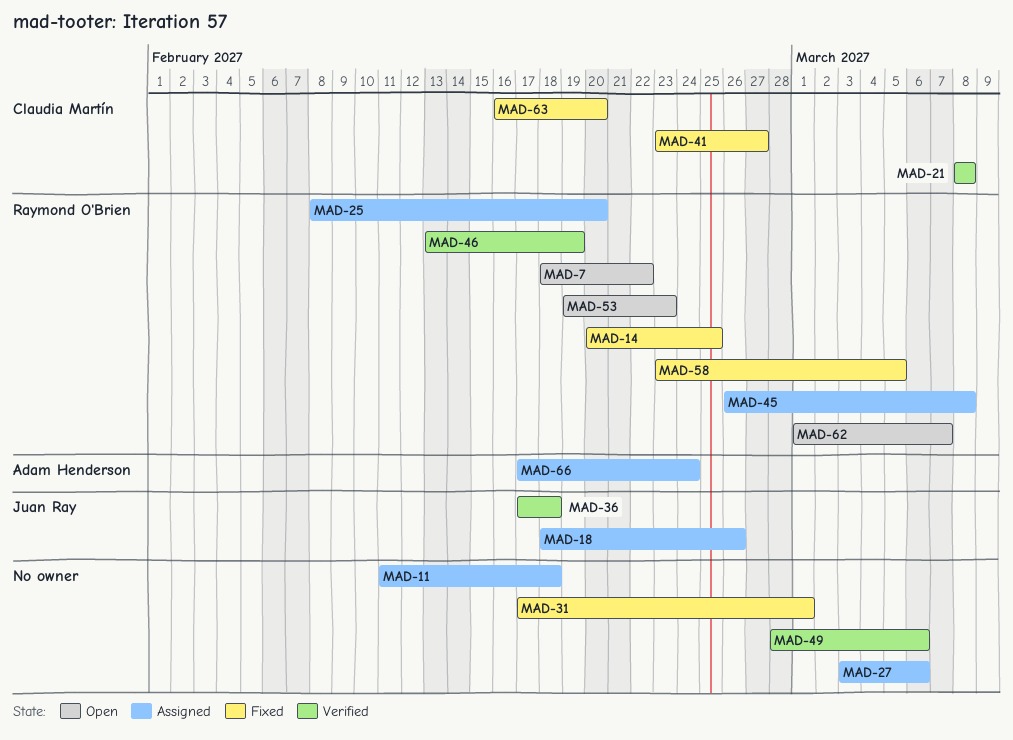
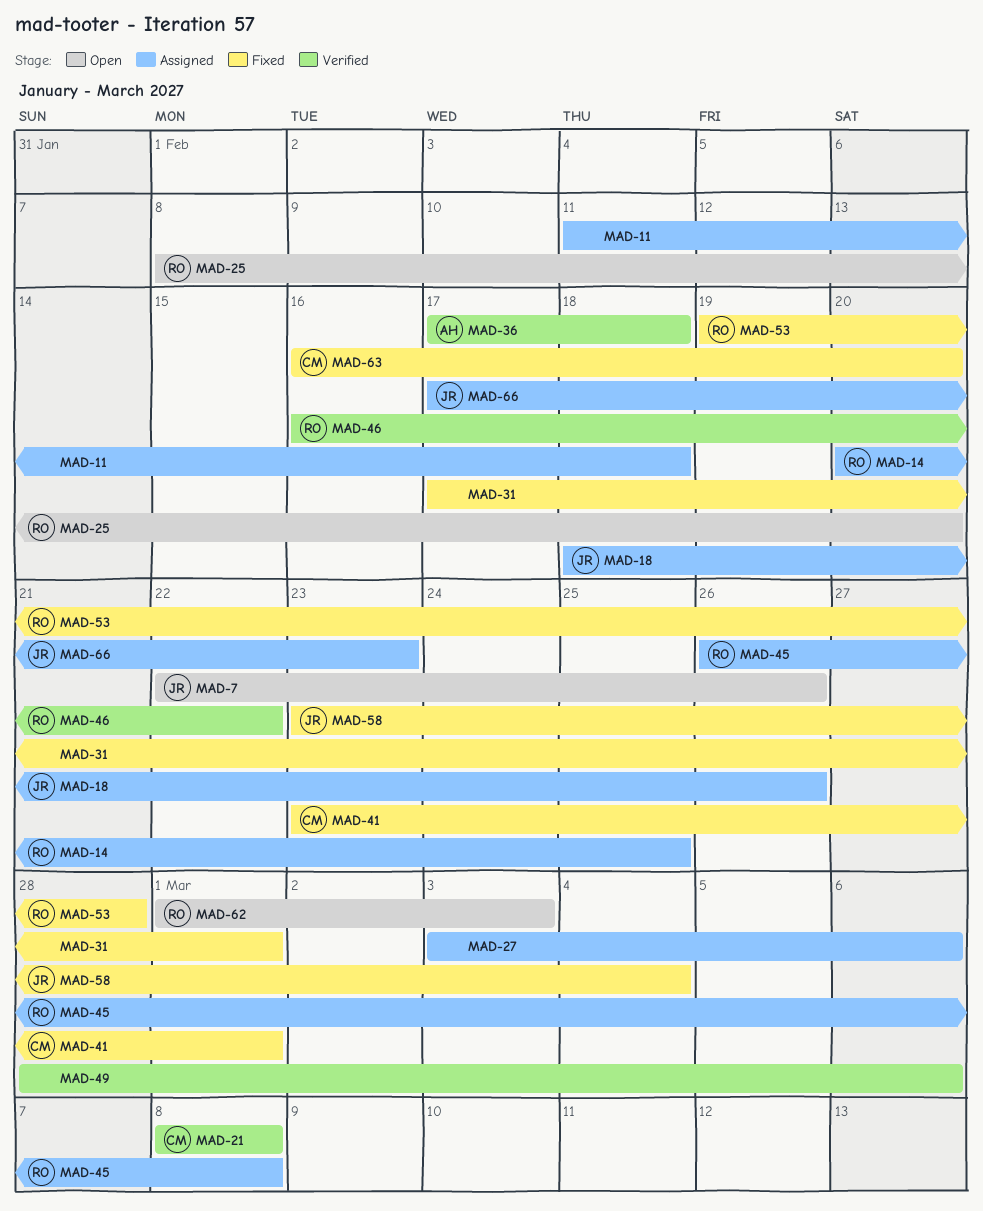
MAD-7, owner: Raymond O'Brien -> Juan Ray
MAD-7, start: Feb 18 -> Feb 22
MAD-7, due: Feb 22 -> Feb 26
MAD-14, status: Fixed -> Assigned
MAD-25, status: Assigned -> Open
MAD-36, owner: Juan Ray -> Adam Henderson
MAD-41, due: Feb 27 -> Mar 1
MAD-46, start: Feb 13 -> Feb 16
MAD-46, due: Feb 19 -> Feb 22
MAD-53, status: Open -> Fixed
MAD-53, due: Feb 23 -> Feb 28
MAD-58, owner: Raymond O'Brien -> Juan Ray
MAD-58, due: Mar 5 -> Mar 4
MAD-62, due: Mar 7 -> Mar 3
MAD-66, owner: Adam Henderson -> Juan Ray
MAD-66, due: Feb 24 -> Feb 23

